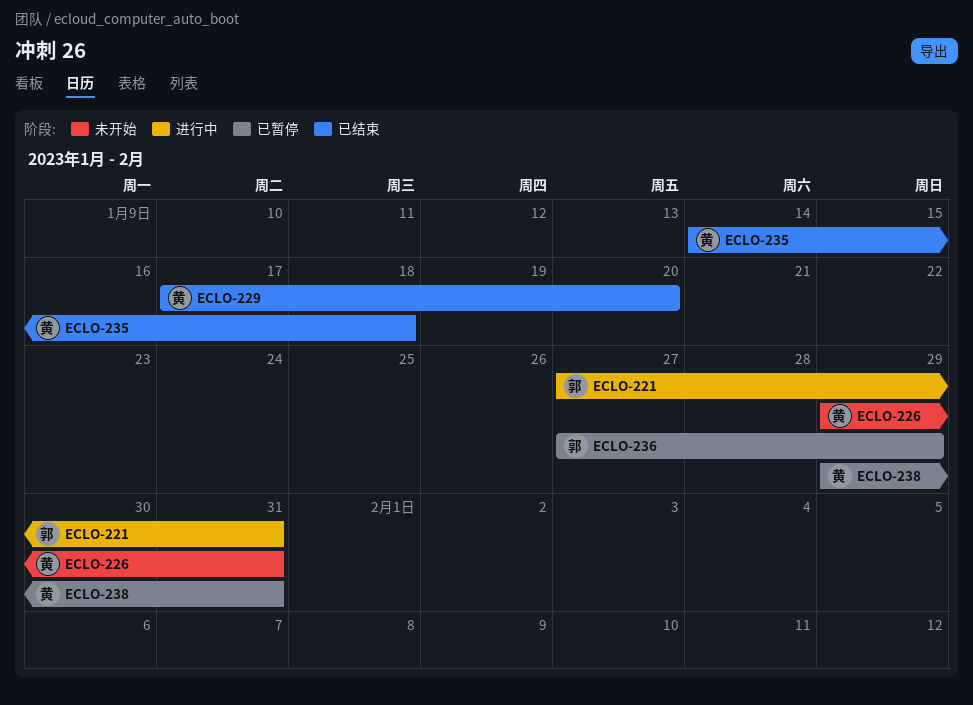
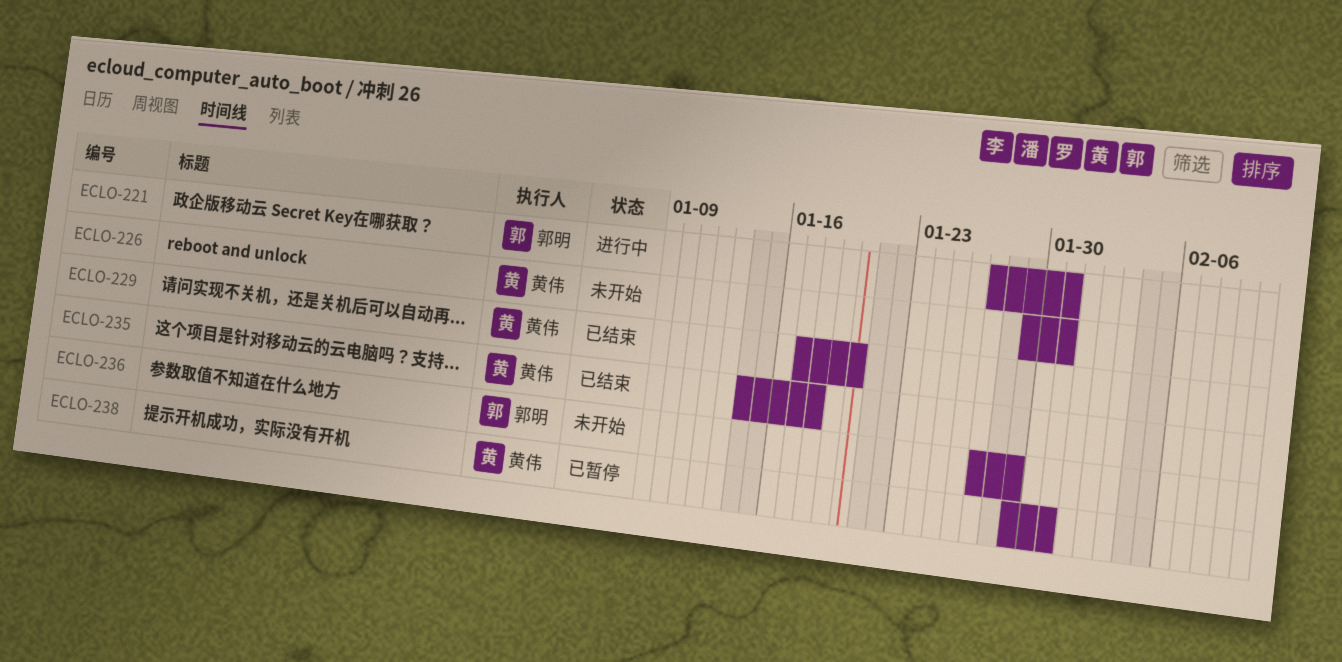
ECLO-236, status: 已暂停 -> 未开始

